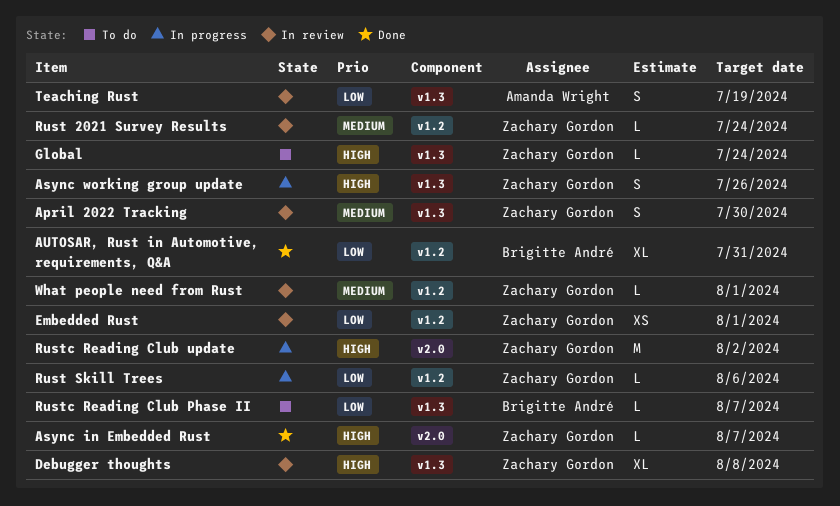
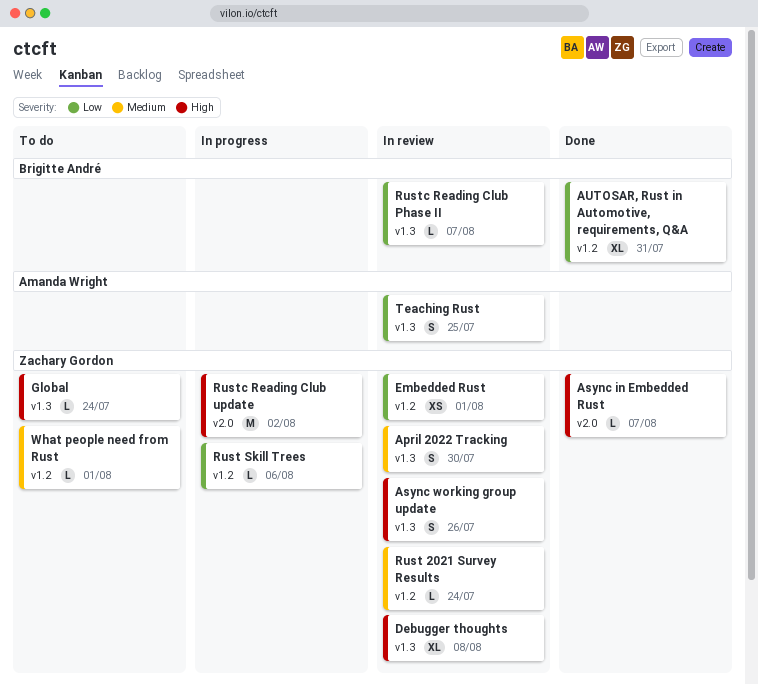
Async working group update, status: In progress -> In review
Rustc Reading Club Phase II, status: To do -> In review
Teaching Rust, due: Jul 19 -> Jul 25
What people need from Rust, status: In review -> To do

